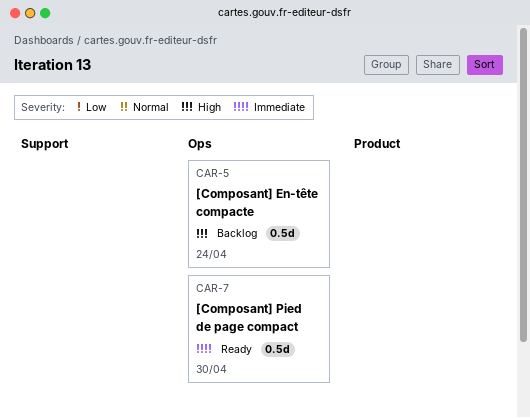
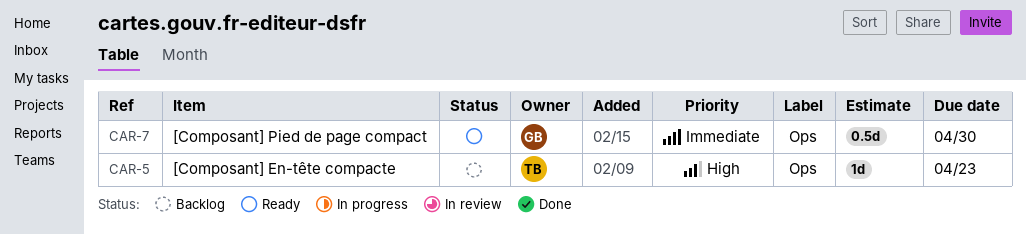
CAR-5, estimate: 0.5d -> 1d
CAR-5, due: Apr 24 -> Apr 23

